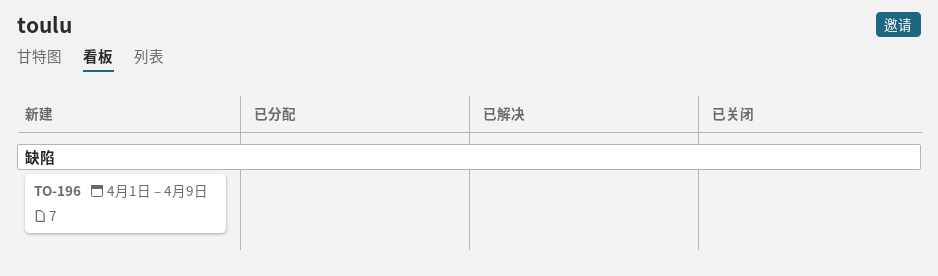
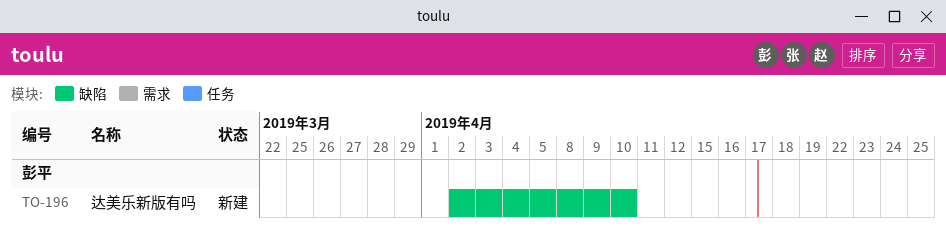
TO-196, start: Apr 1 -> Apr 2
TO-196, due: Apr 9 -> Apr 10

